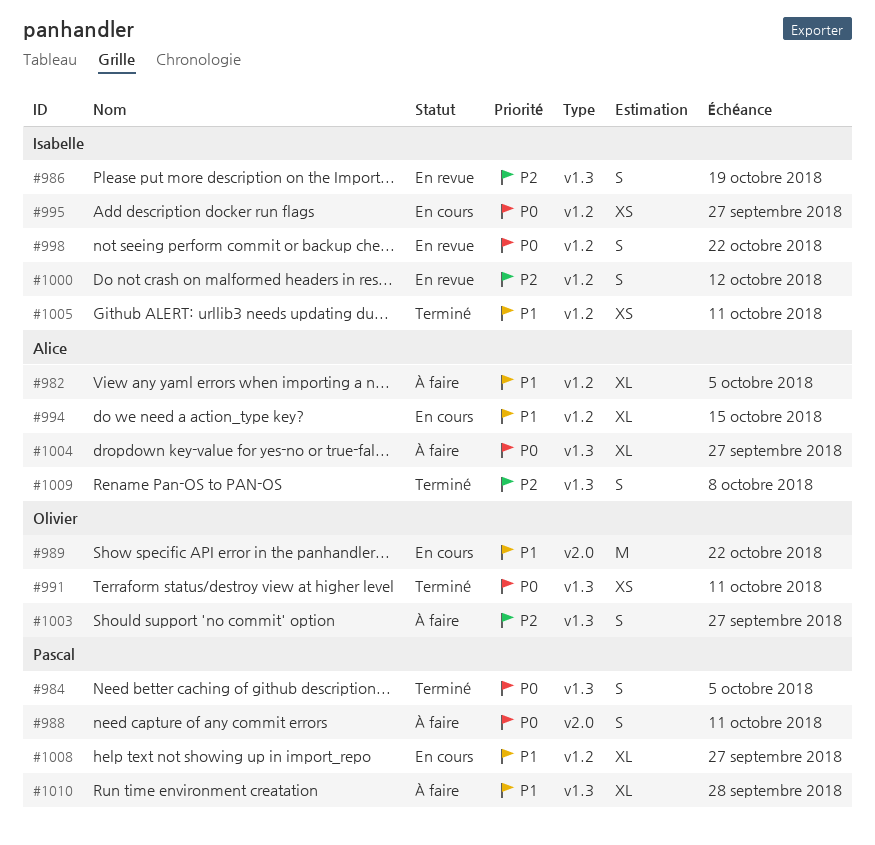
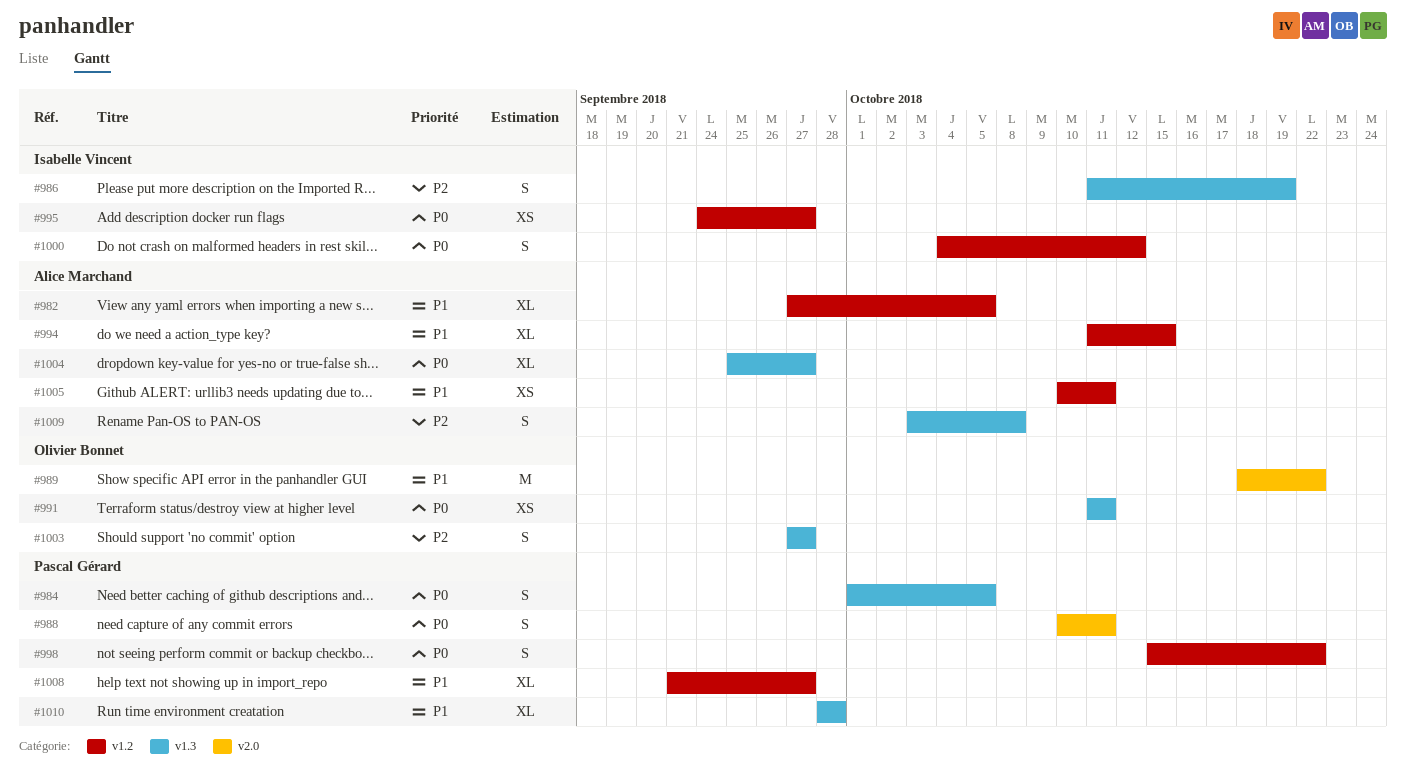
#998, owner: Isabelle Vincent -> Pascal Gérard
#1000, priority: P2 -> P0
#1005, owner: Isabelle Vincent -> Alice Marchand

